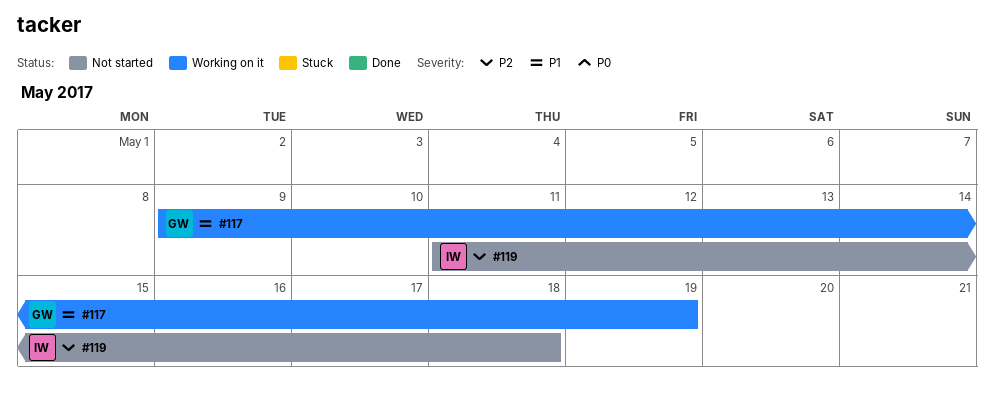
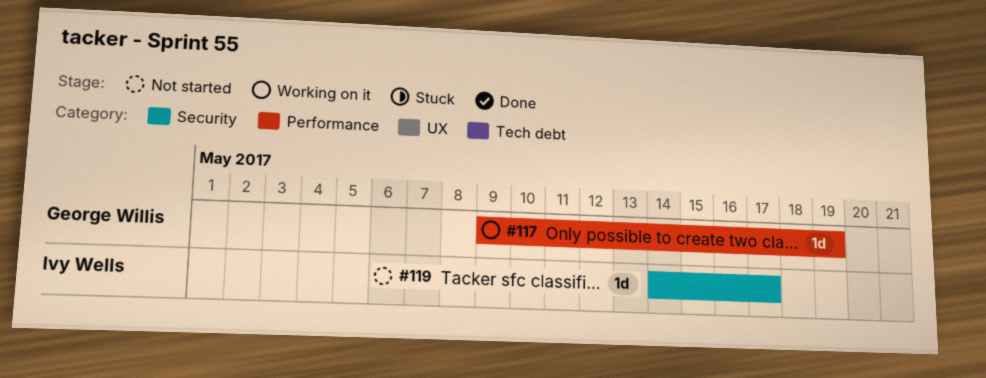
#119, start: May 11 -> May 14
#119, due: May 18 -> May 17

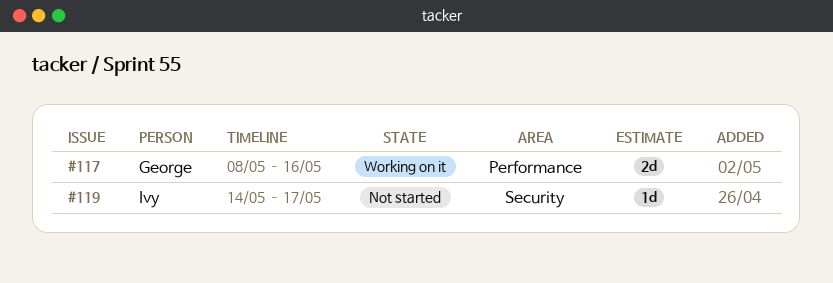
#117, estimate: 1d -> 2d
#117, start: May 9 -> May 8
#117, due: May 19 -> May 16

